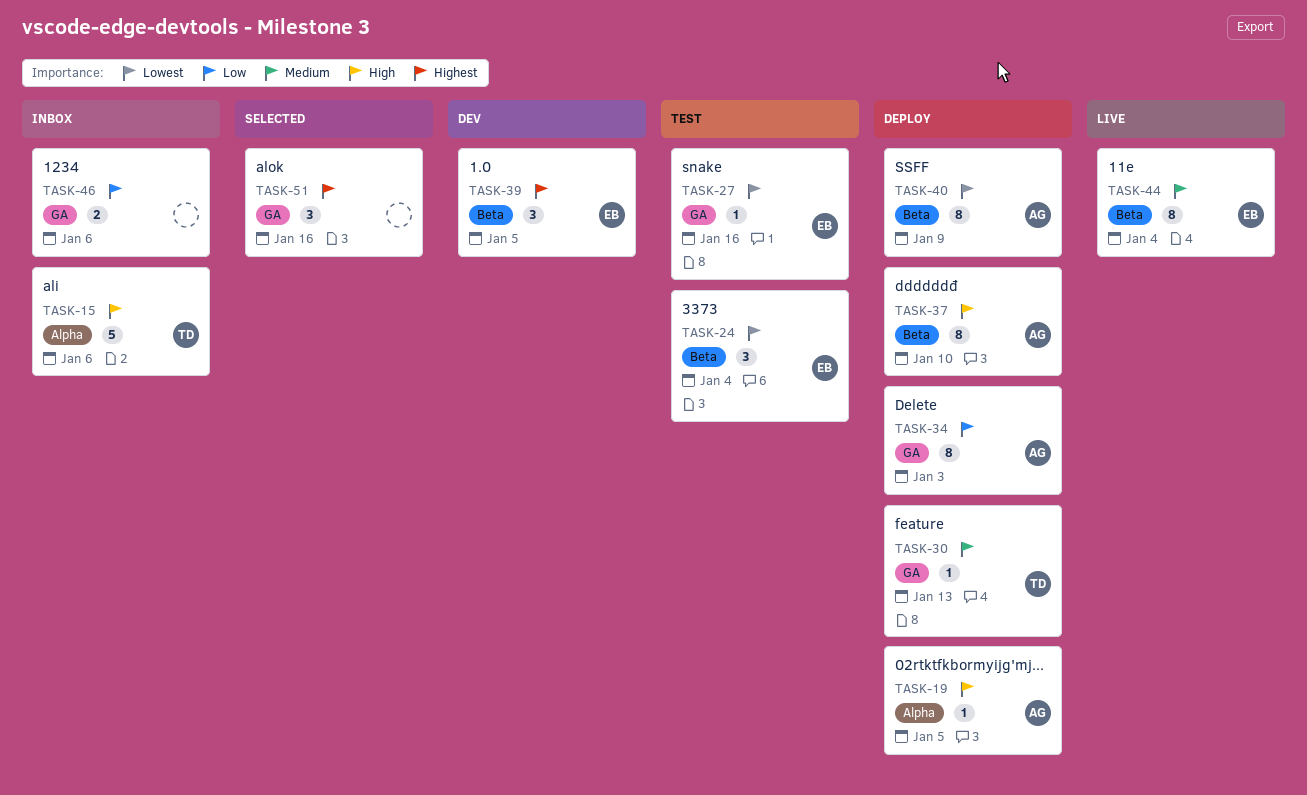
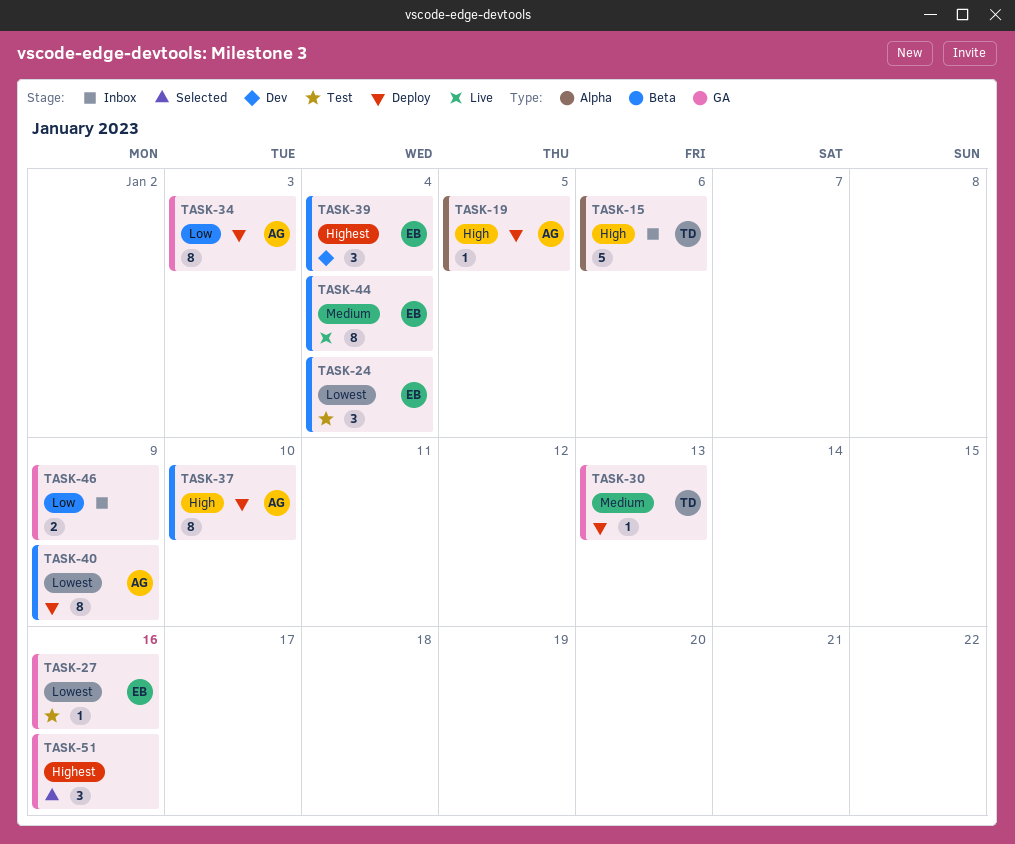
TASK-39, due: Jan 5 -> Jan 4
TASK-46, due: Jan 6 -> Jan 9

